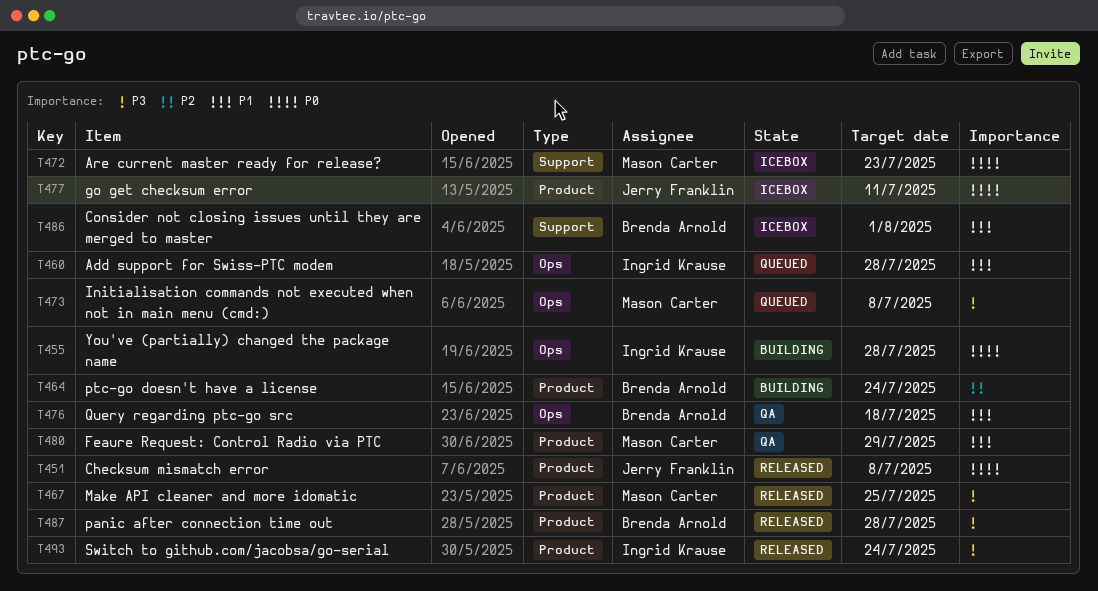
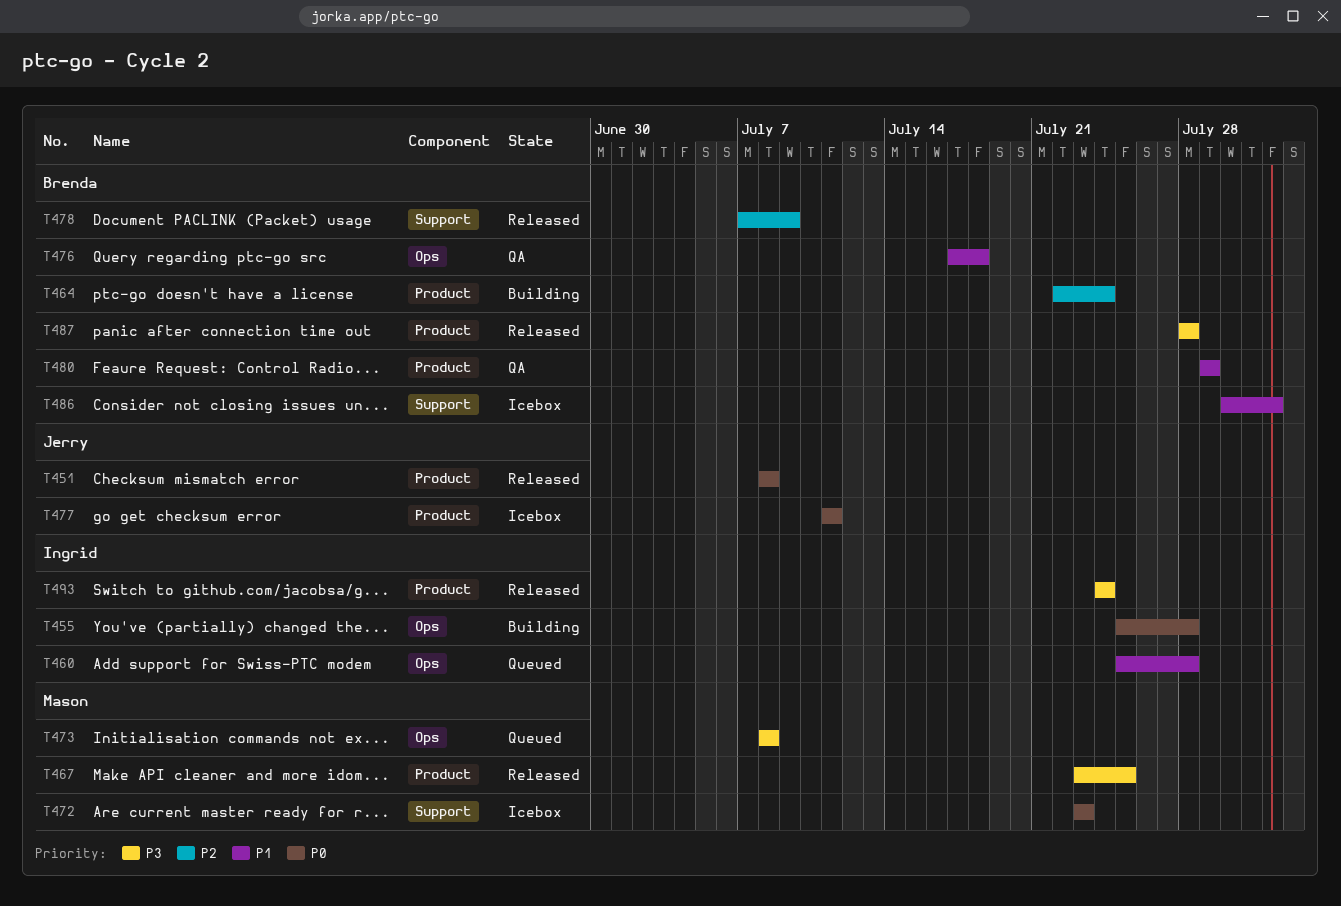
T478: none -> present
T480, owner: Mason Carter -> Brenda Arnold

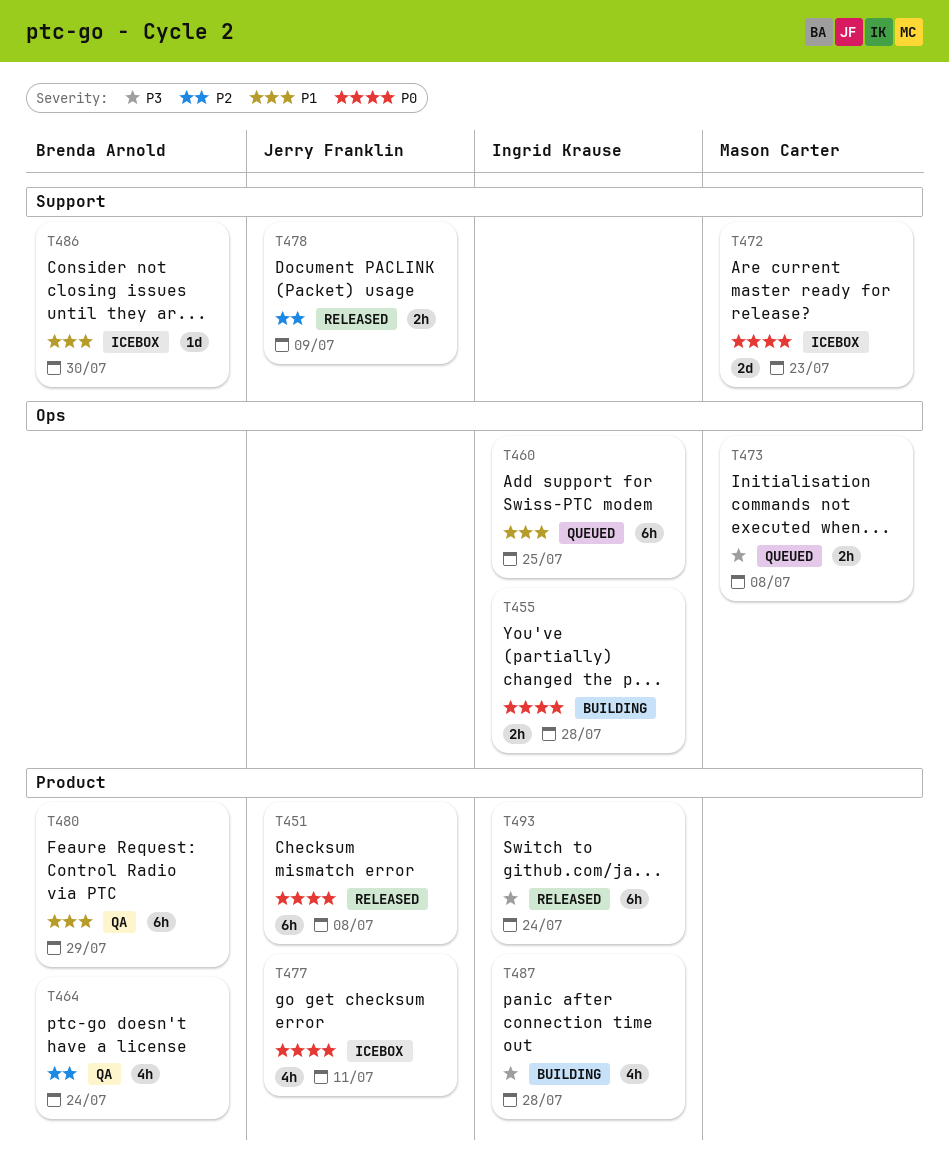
T460, due: Jul 28 -> Jul 25
T464, status: Building -> QA
T467: present -> none
T476: present -> none
T478, owner: Brenda Arnold -> Jerry Franklin
T486, due: Aug 1 -> Jul 30
T487, status: Released -> Building
T487, owner: Brenda Arnold -> Ingrid Krause

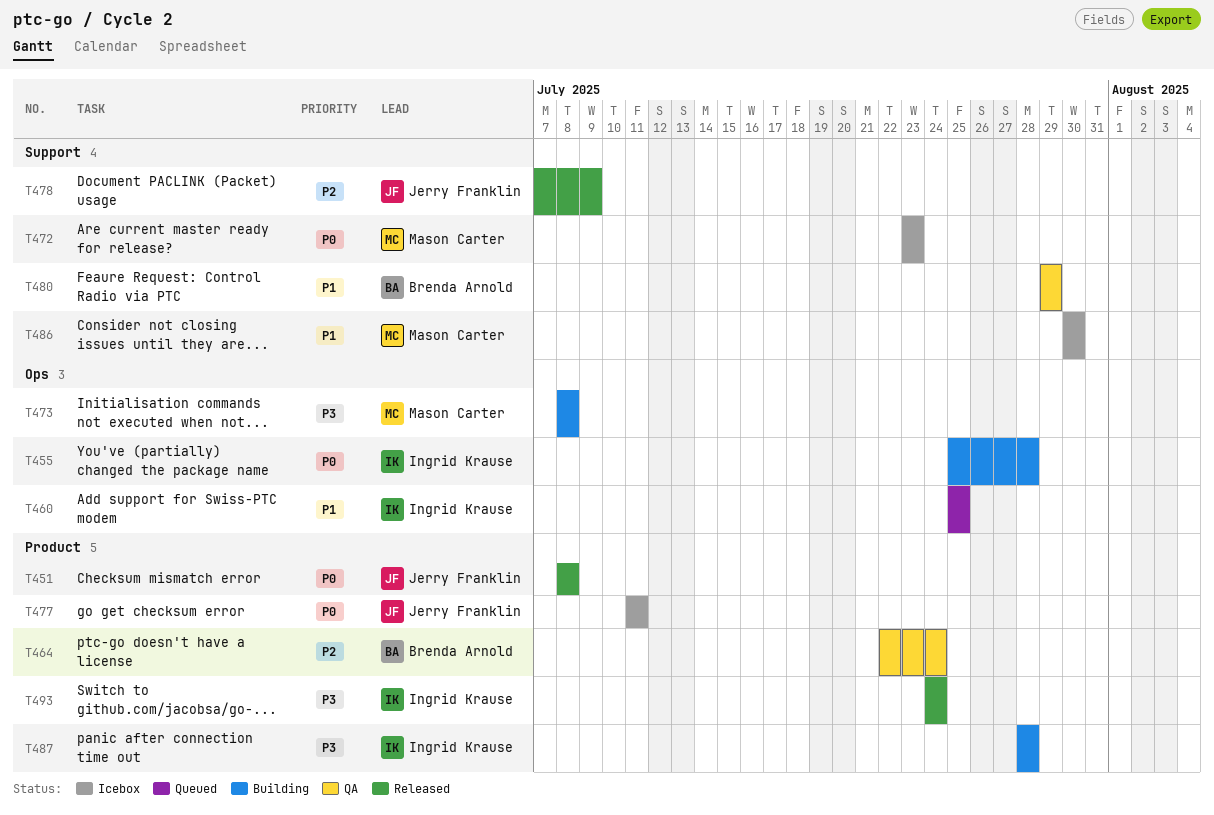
T473, status: Queued -> Building
T480, label: Product -> Support
T486, owner: Brenda Arnold -> Mason Carter

